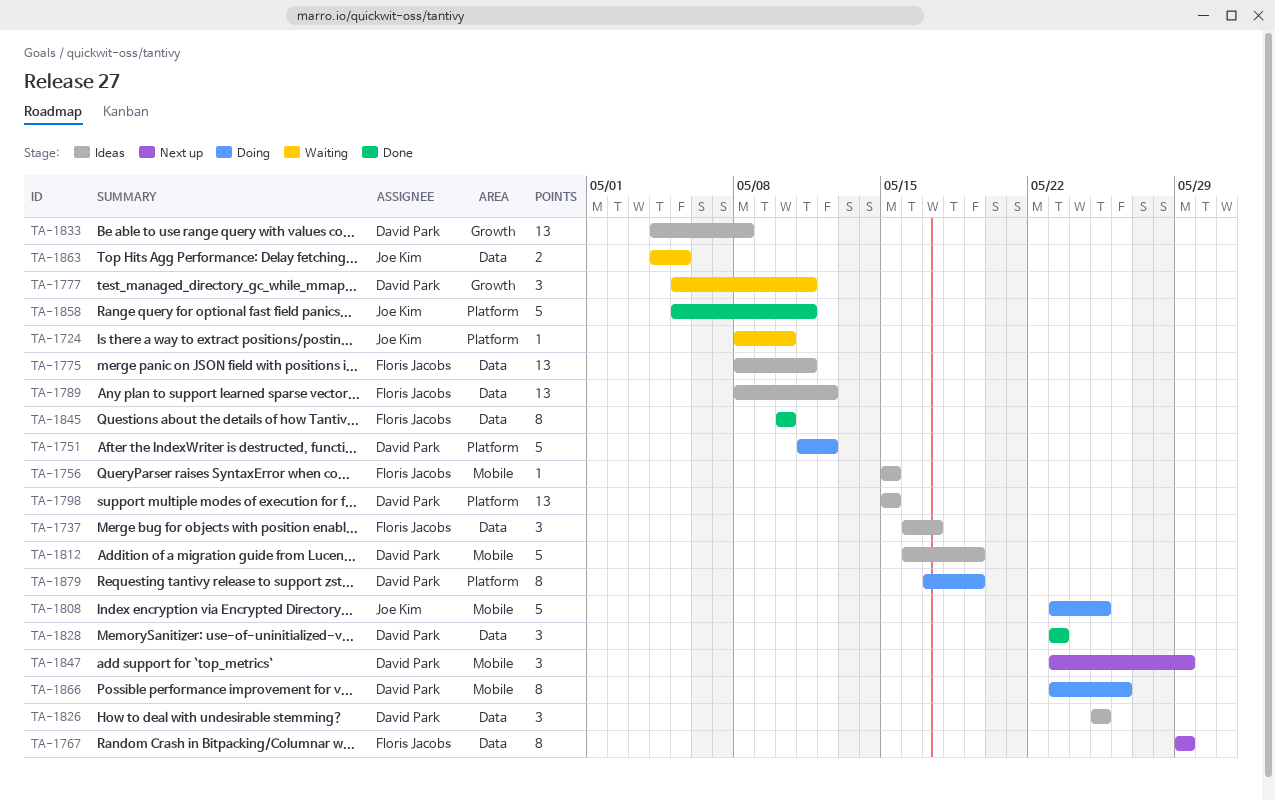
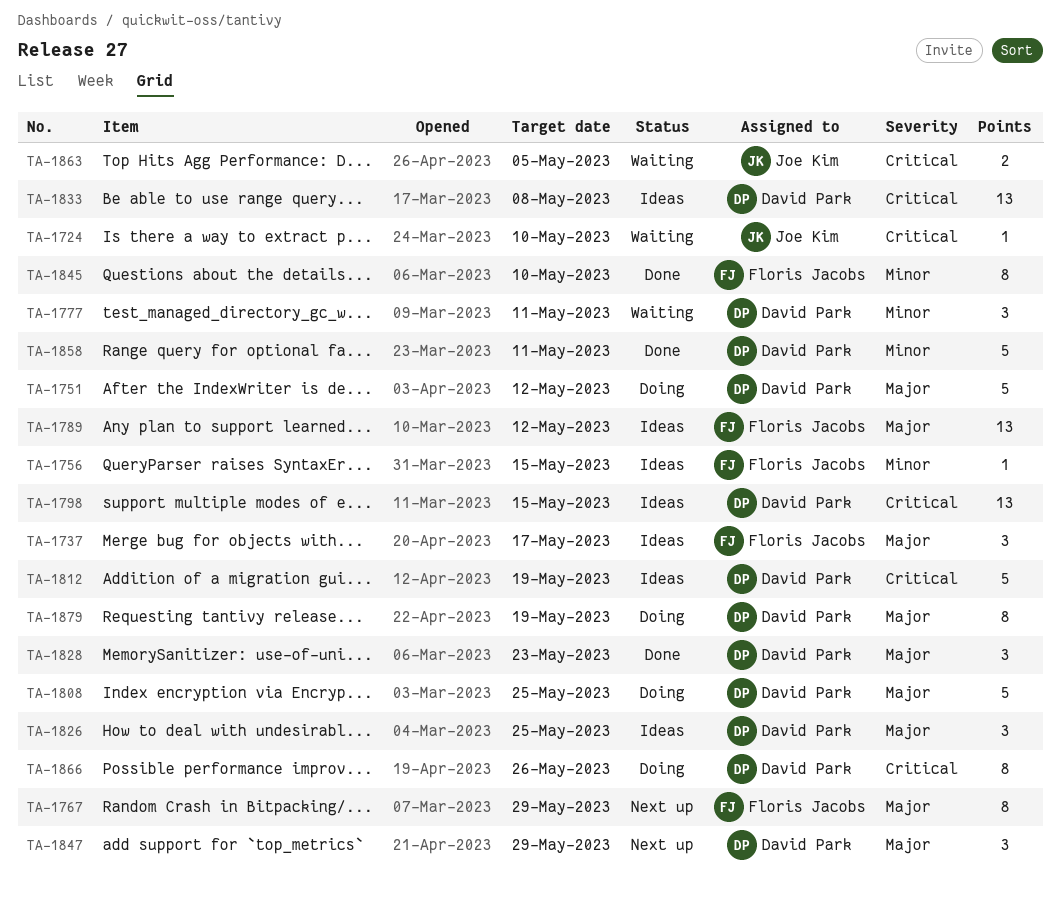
TA-1775: present -> none
TA-1808, owner: Joe Kim -> David Park
TA-1858, owner: Joe Kim -> David Park

